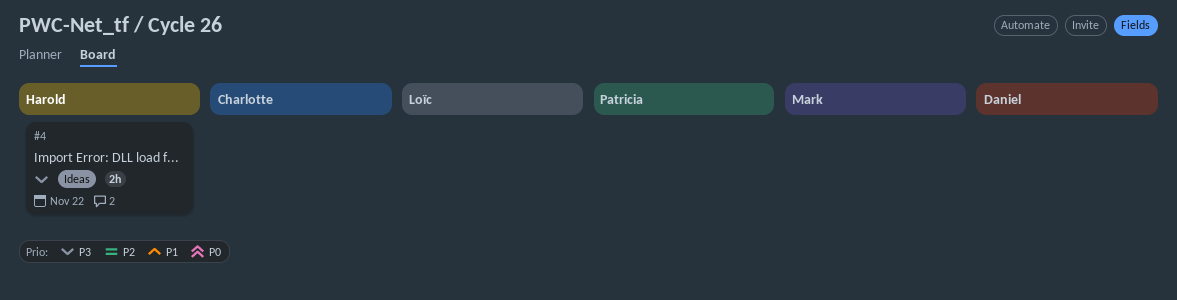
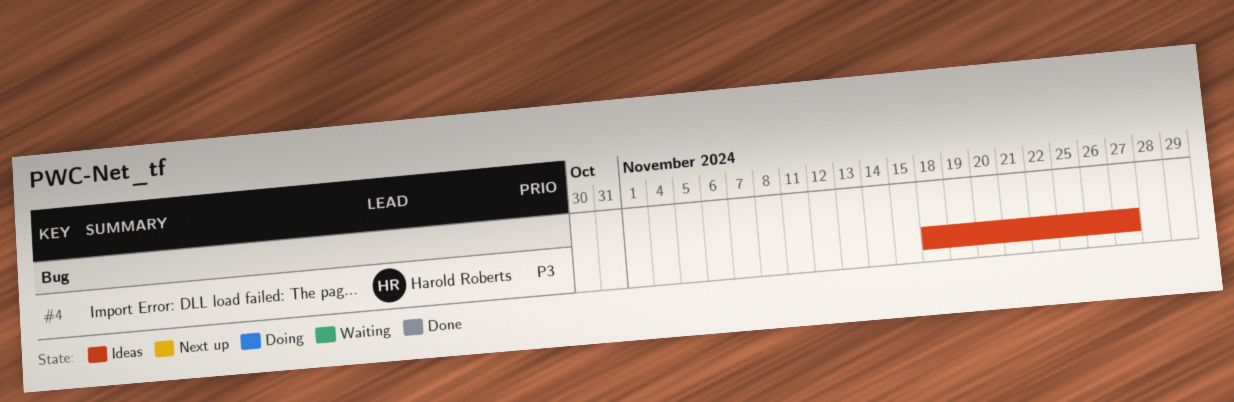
#4, due: Nov 22 -> Nov 27

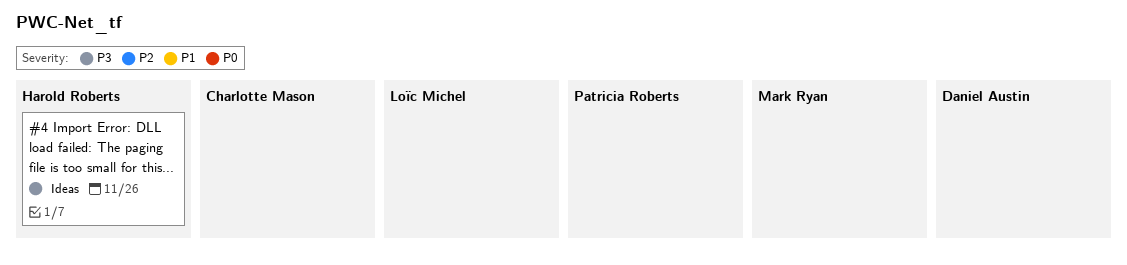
#4, due: Nov 27 -> Nov 26

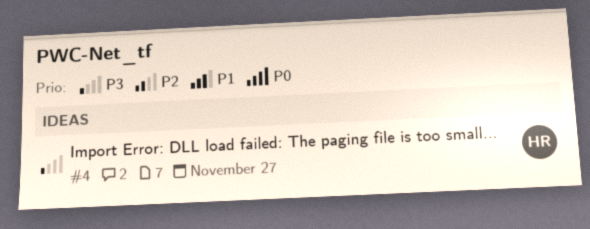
#4, due: Nov 26 -> Nov 27

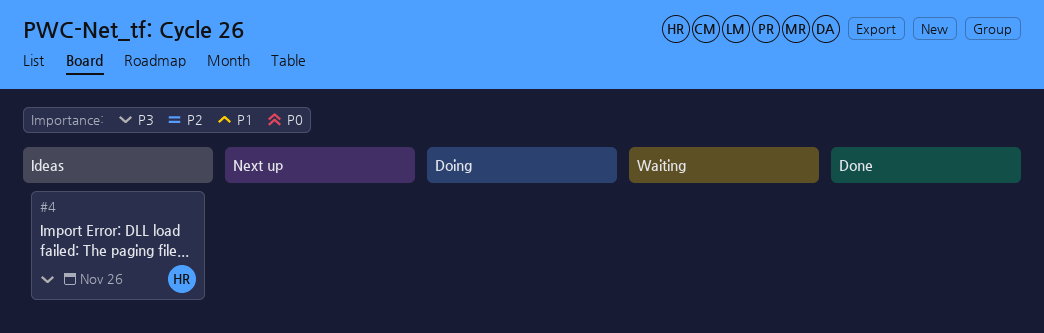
#4, due: Nov 27 -> Nov 26

